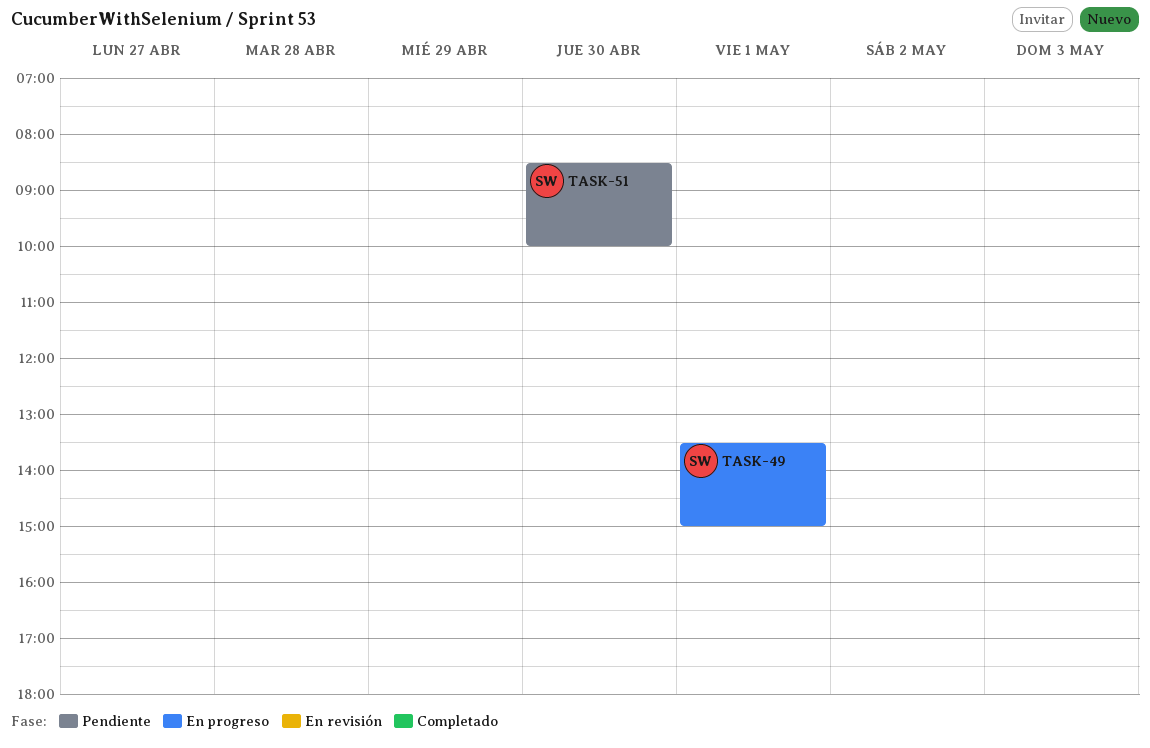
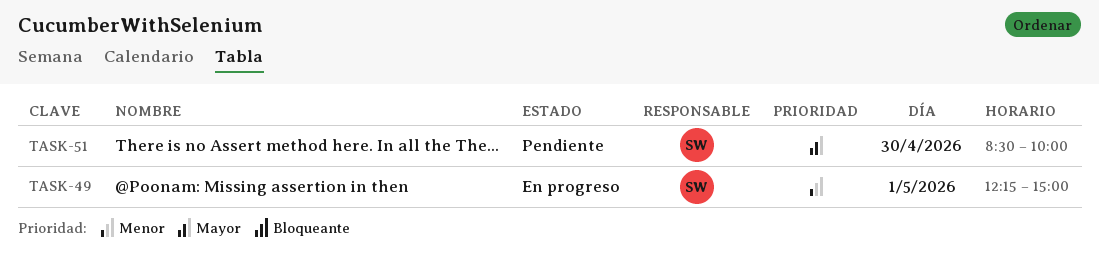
TASK-49, begins: 13:30 -> 12:15

